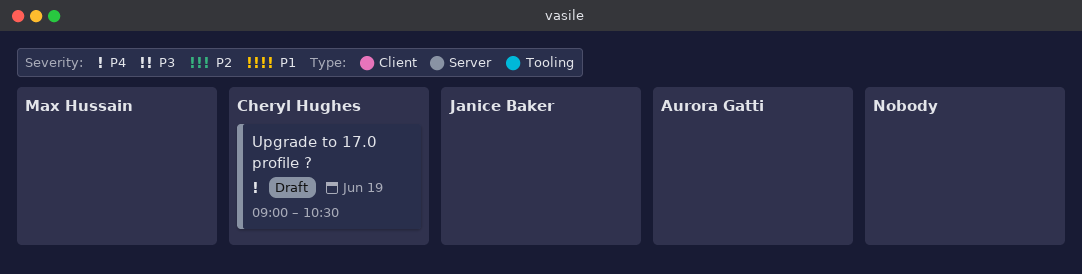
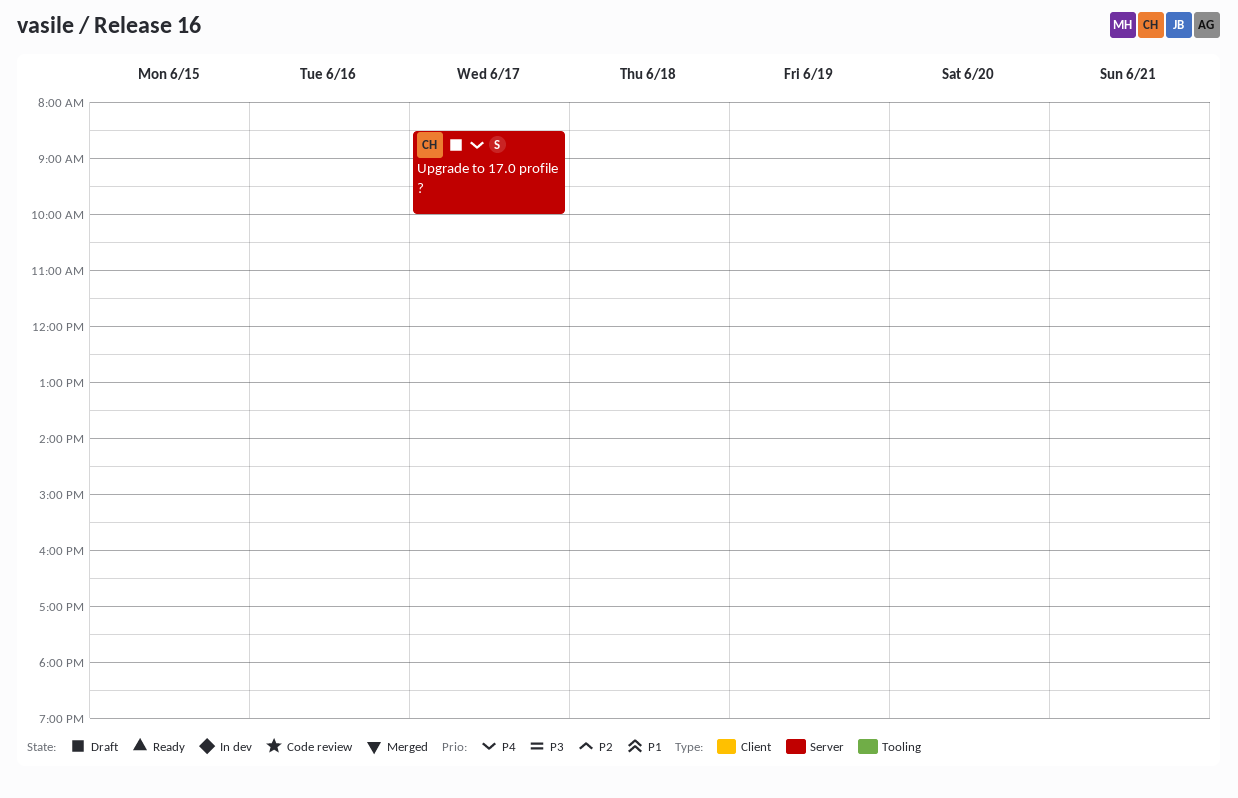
Upgrade to 17.0 profile ?, day: Jun 19 -> Jun 17
Upgrade to 17.0 profile ?, begins: 09:00 -> 08:30
Upgrade to 17.0 profile ?, ends: 10:30 -> 10:00

